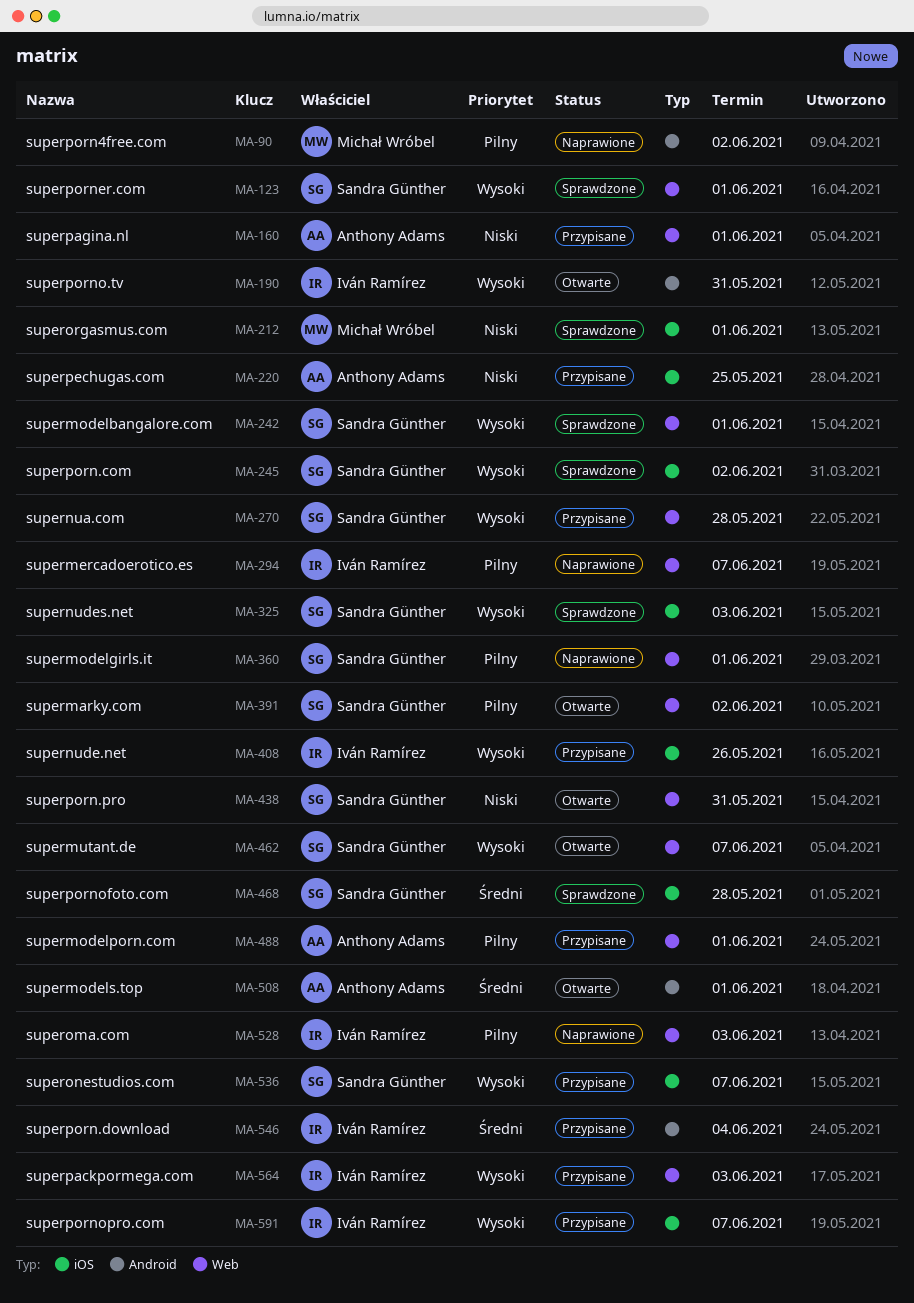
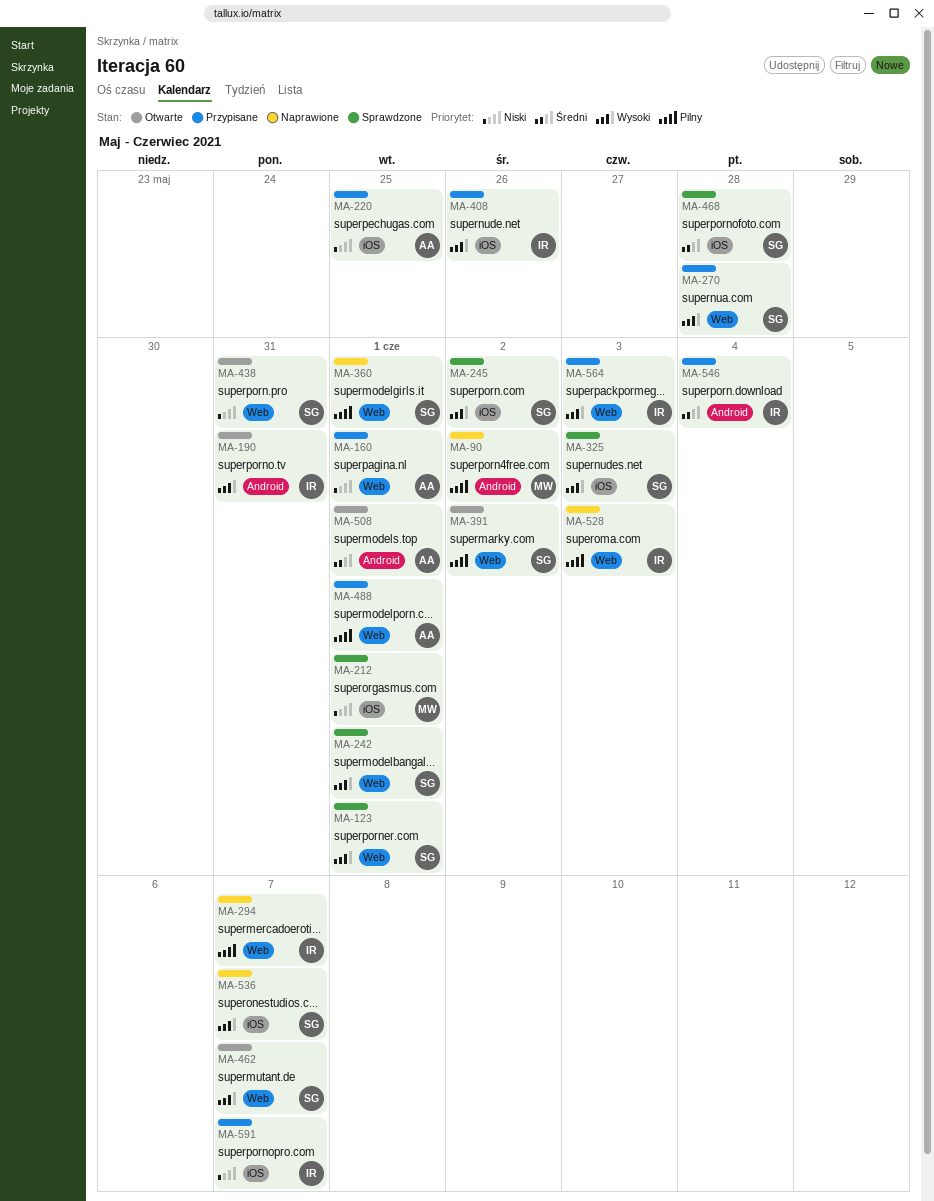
MA-536, status: Przypisane -> Naprawione
MA-591, priority: Wysoki -> Niski

